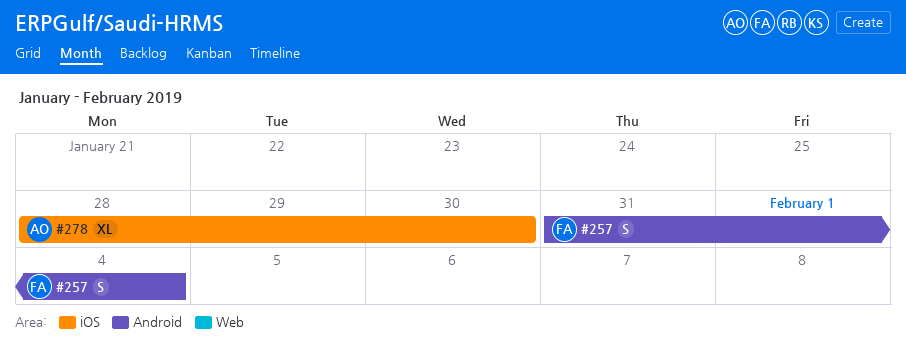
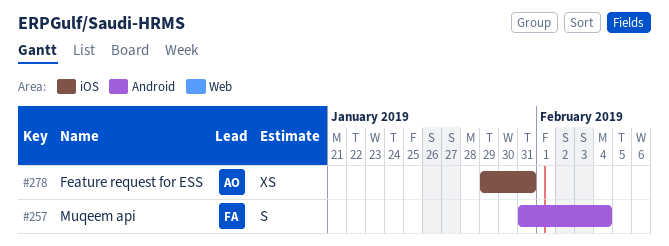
#278, estimate: XL -> XS
#278, start: Jan 28 -> Jan 29
#278, due: Jan 30 -> Jan 31

